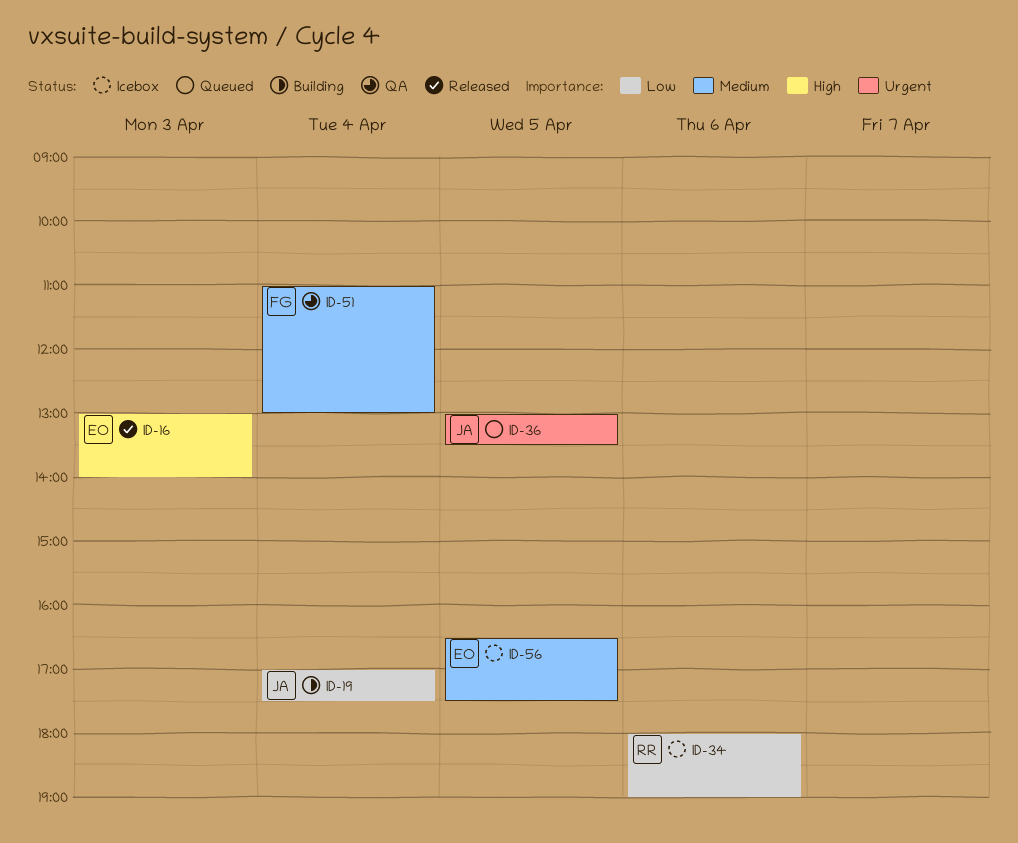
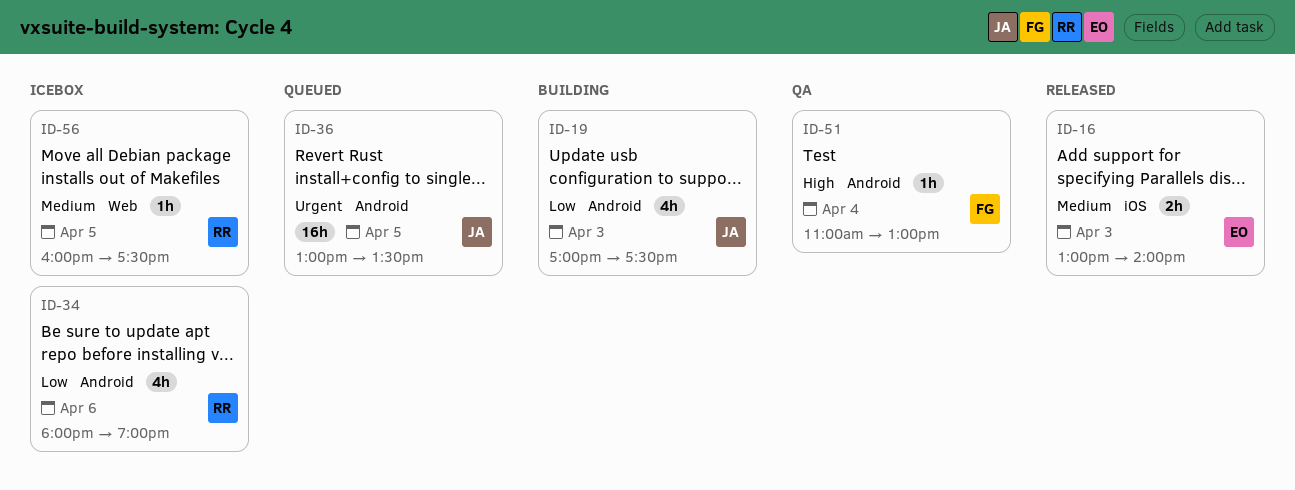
ID-16, priority: High -> Medium
ID-19, day: Apr 4 -> Apr 3
ID-51, priority: Medium -> High
ID-56, owner: EO -> RR
ID-56, begins: 16:30 -> 16:00

